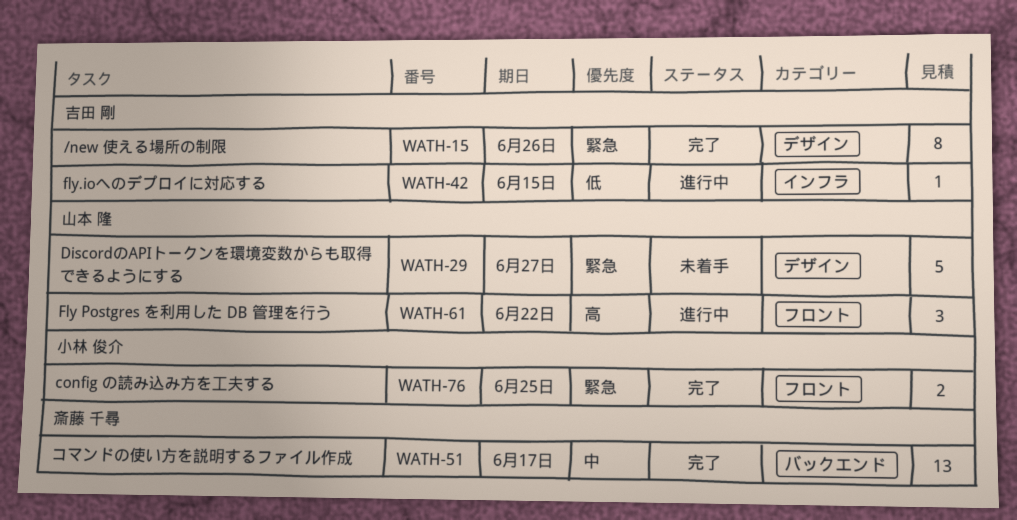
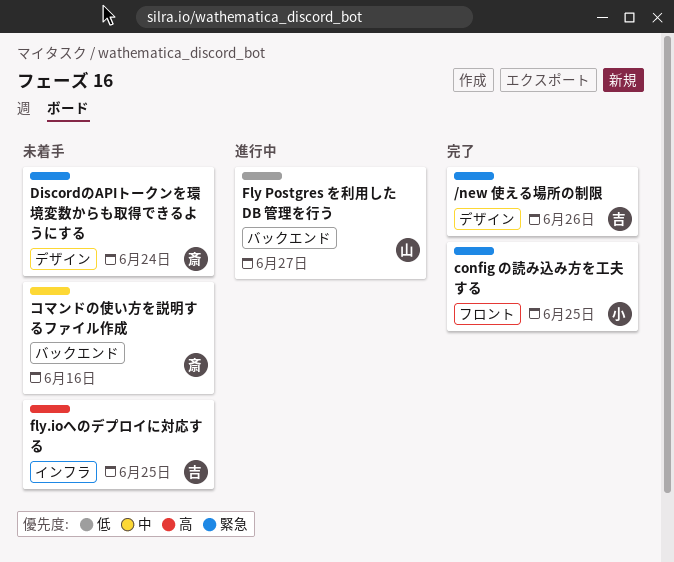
DiscordのAPIトークンを環境変数からも取得できるようにする, owner: 山本 隆 -> 斎藤 千尋
DiscordのAPIトークンを環境変数からも取得できるようにする, due: Jun 27 -> Jun 24
Fly Postgres を利用した DB 管理を行う, priority: 高 -> 低
Fly Postgres を利用した DB 管理を行う, label: フロント -> バックエンド
Fly Postgres を利用した DB 管理を行う, due: Jun 22 -> Jun 27
fly.ioへのデプロイに対応する, status: 進行中 -> 未着手
fly.ioへのデプロイに対応する, priority: 低 -> 高
fly.ioへのデプロイに対応する, due: Jun 15 -> Jun 25
コマンドの使い方を説明するファイル作成, status: 完了 -> 未着手
コマンドの使い方を説明するファイル作成, due: Jun 17 -> Jun 16

